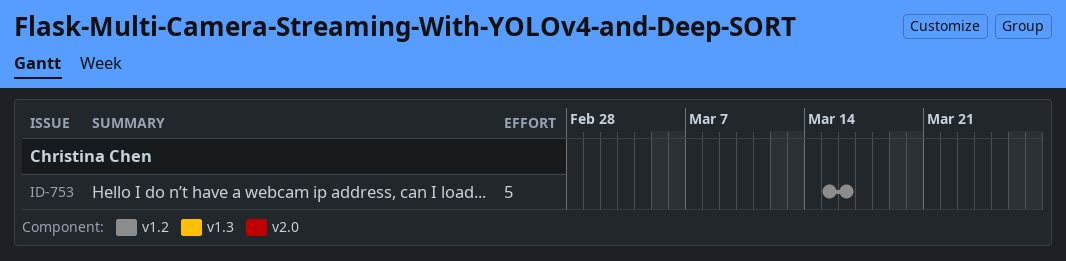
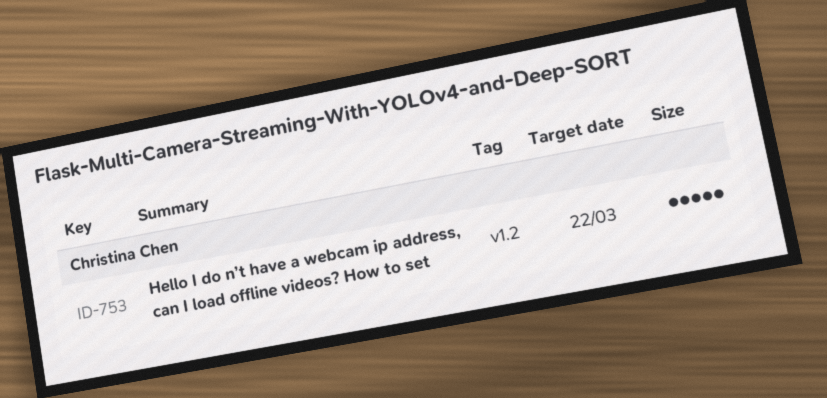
ID-753, due: Mar 16 -> Mar 22

